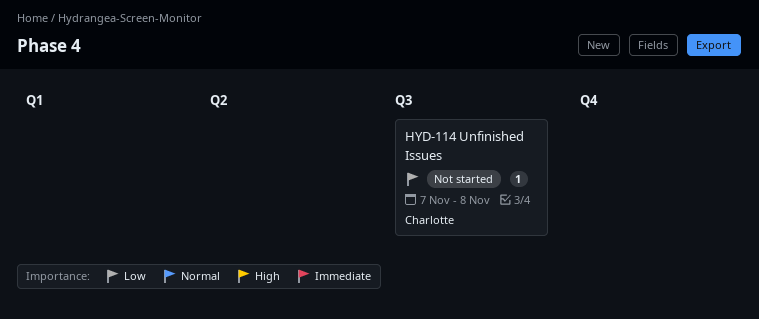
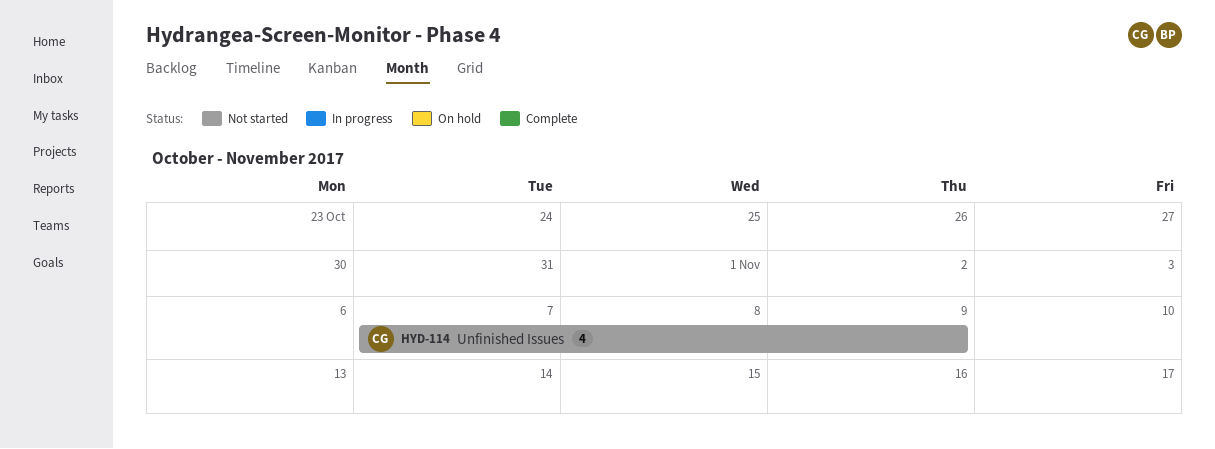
HYD-114, estimate: 1 -> 4
HYD-114, due: Nov 8 -> Nov 9

